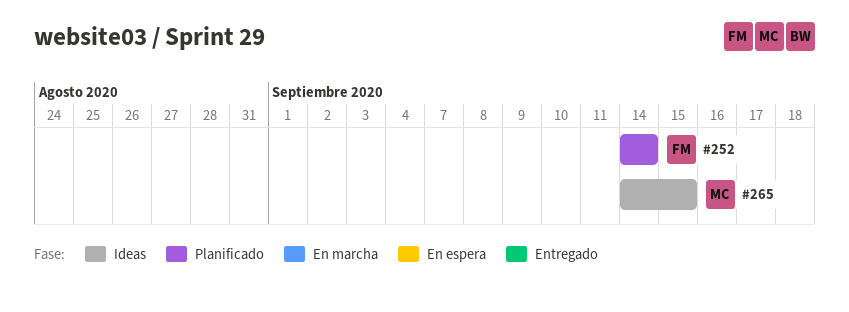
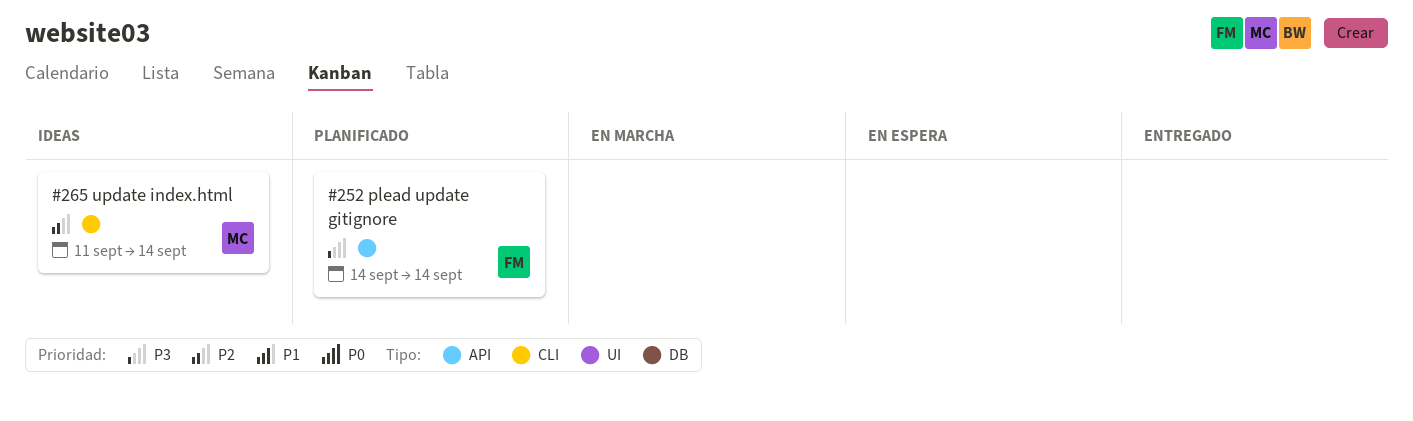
#265, start: Sep 14 -> Sep 11
#265, due: Sep 15 -> Sep 14

